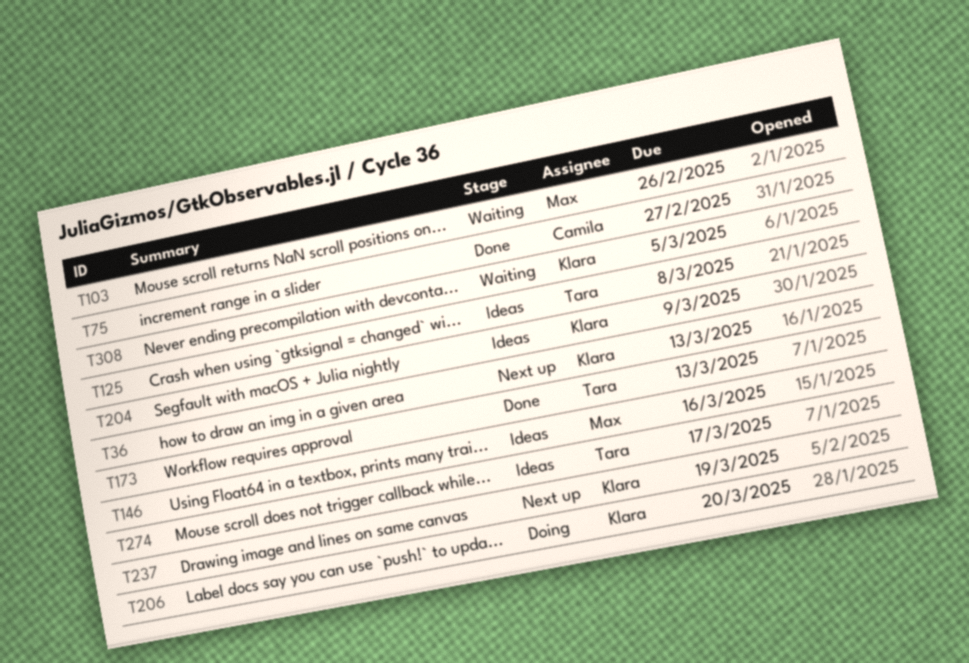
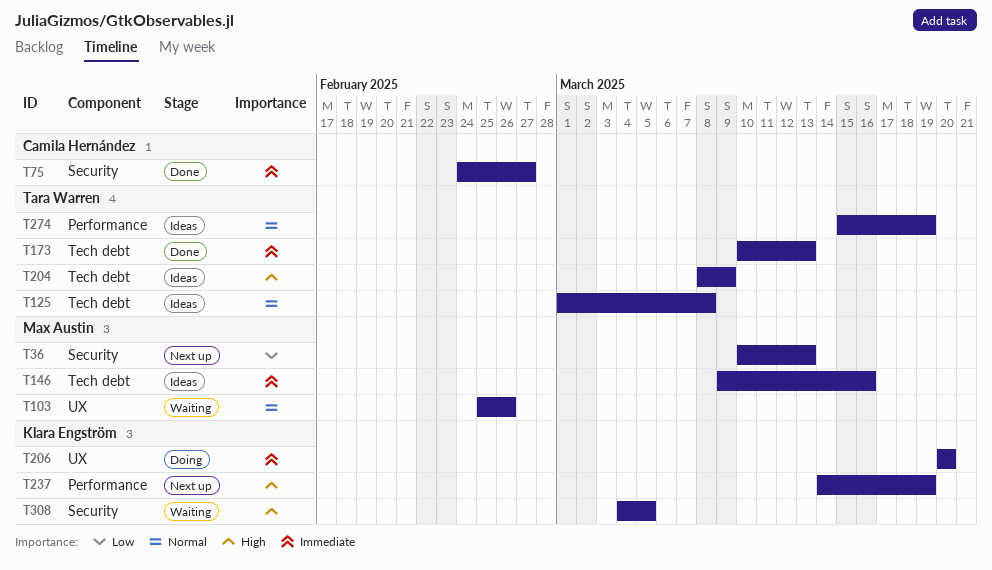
T36, owner: Klara Engström -> Max Austin
T204, owner: Klara Engström -> Tara Warren
T274, due: Mar 17 -> Mar 19

